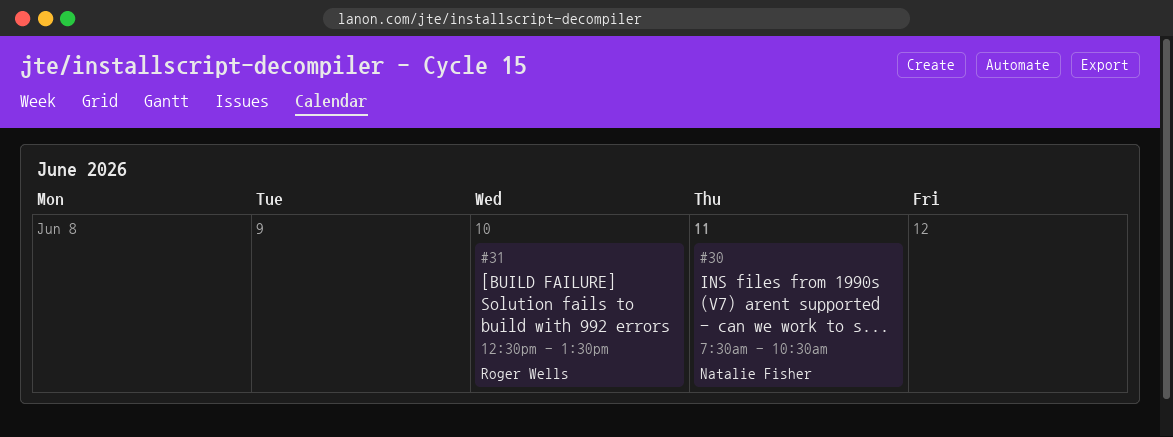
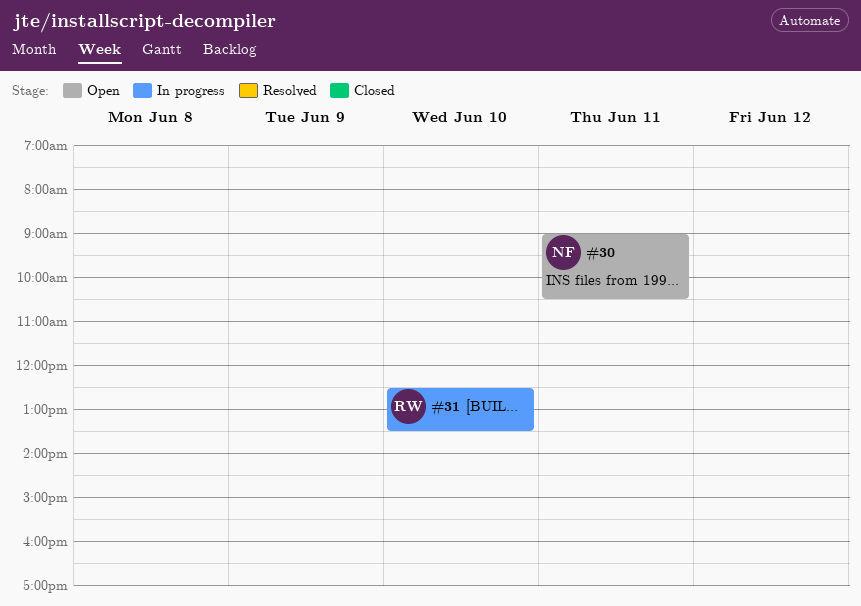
#30, begins: 07:30 -> 09:00

